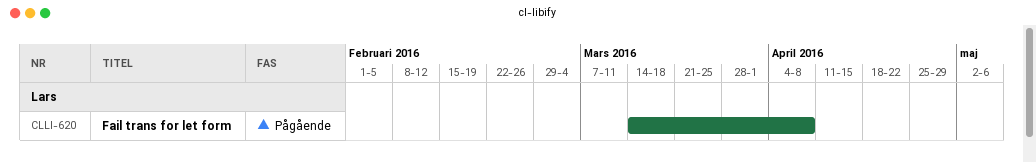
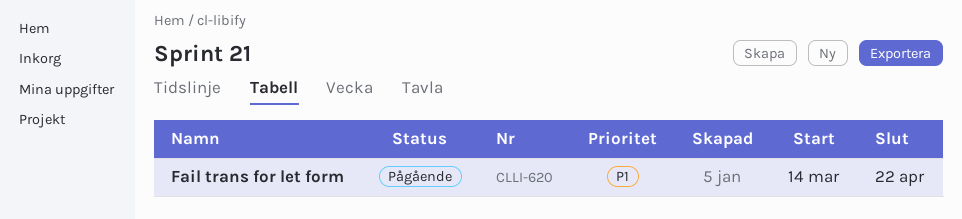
CLLI-620, due: Apr 8 -> Apr 22

